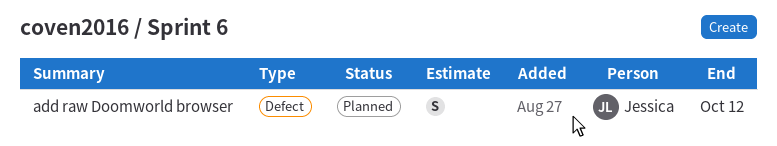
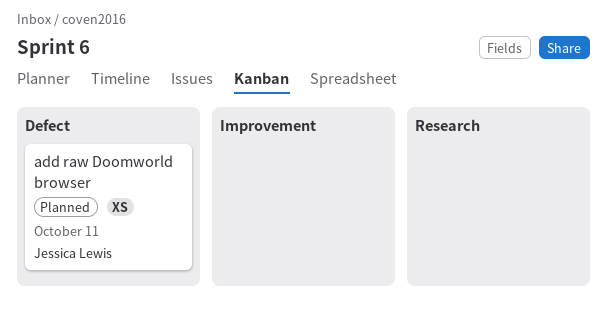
add raw Doomworld browser, estimate: S -> XS
add raw Doomworld browser, due: Oct 12 -> Oct 11

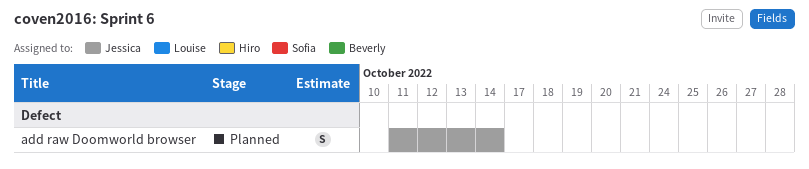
add raw Doomworld browser, estimate: XS -> S
add raw Doomworld browser, due: Oct 11 -> Oct 14

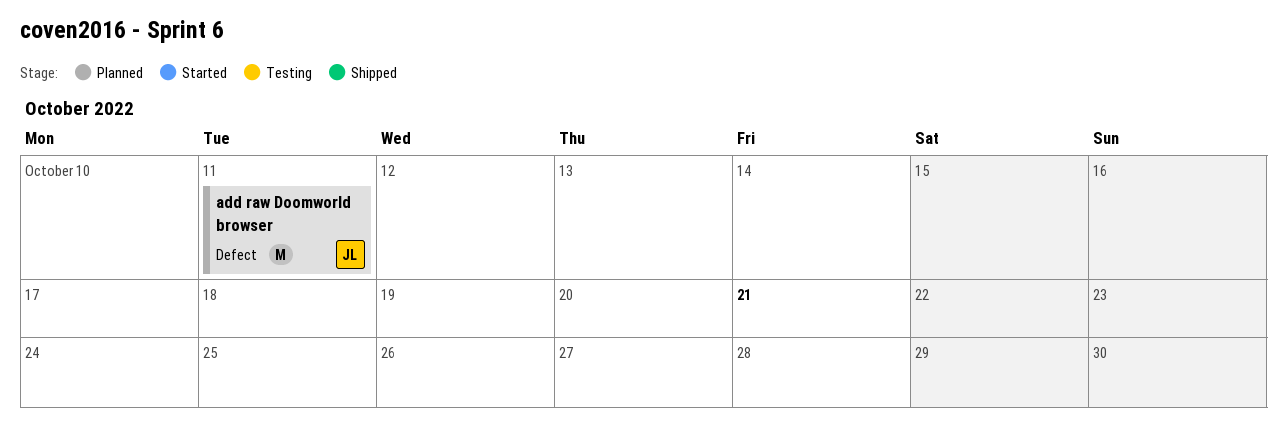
add raw Doomworld browser, estimate: S -> M
add raw Doomworld browser, due: Oct 14 -> Oct 11

